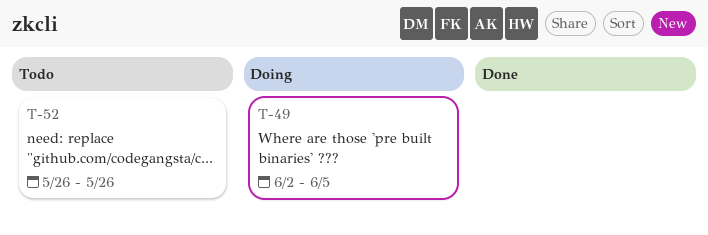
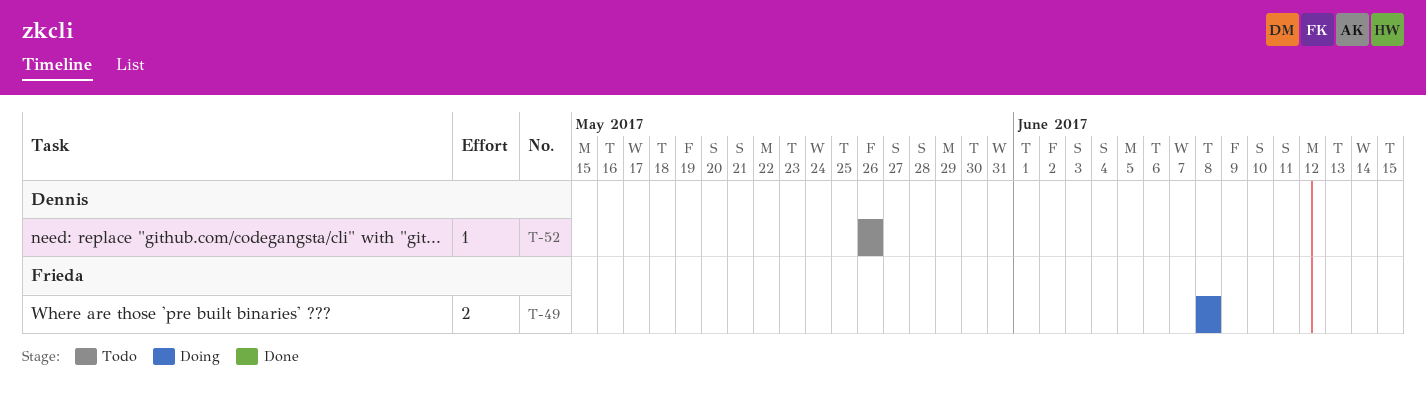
T-49, start: Jun 2 -> Jun 8
T-49, due: Jun 5 -> Jun 8

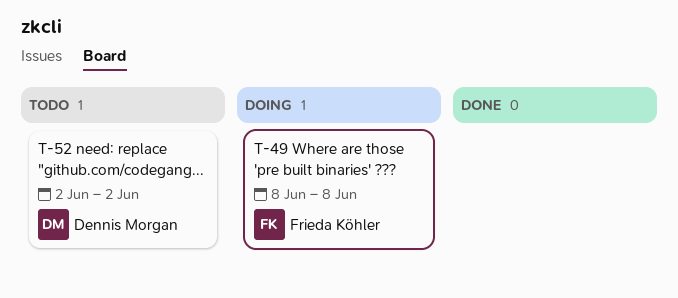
T-52, start: May 26 -> Jun 2
T-52, due: May 26 -> Jun 2

